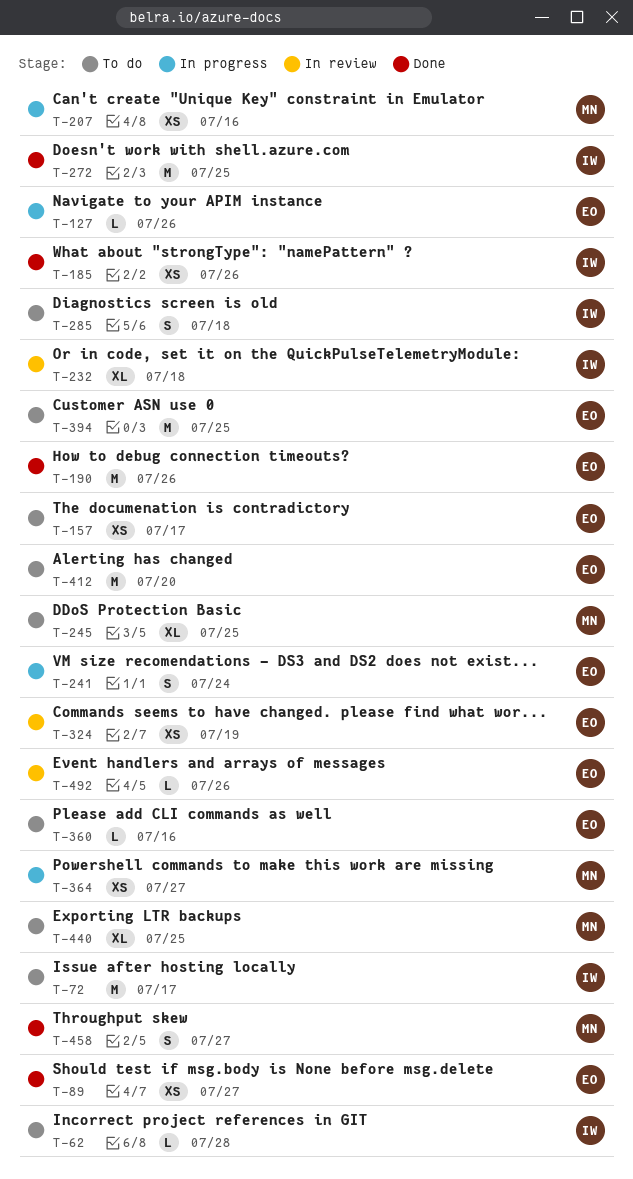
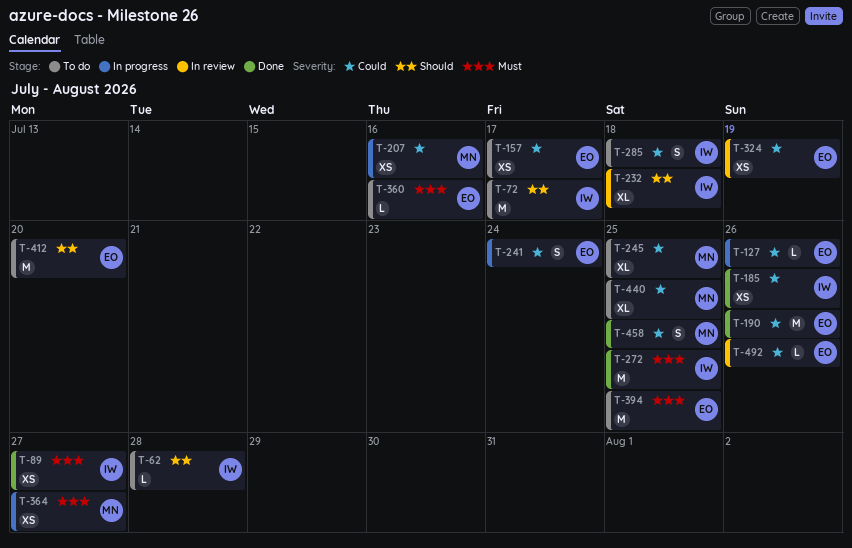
T-89, owner: EO -> IW
T-458, due: Jul 27 -> Jul 25

